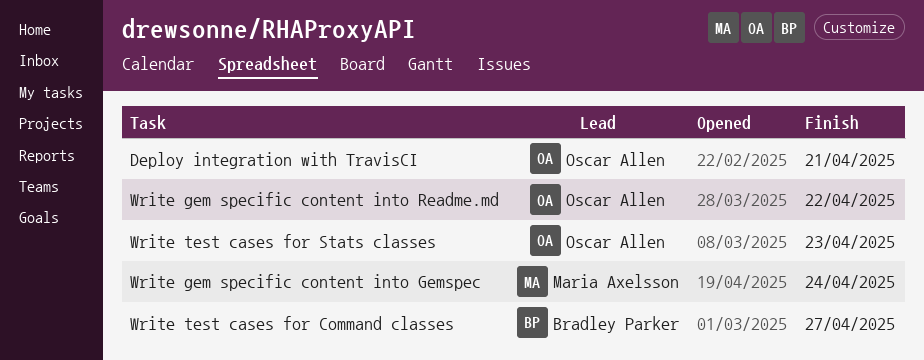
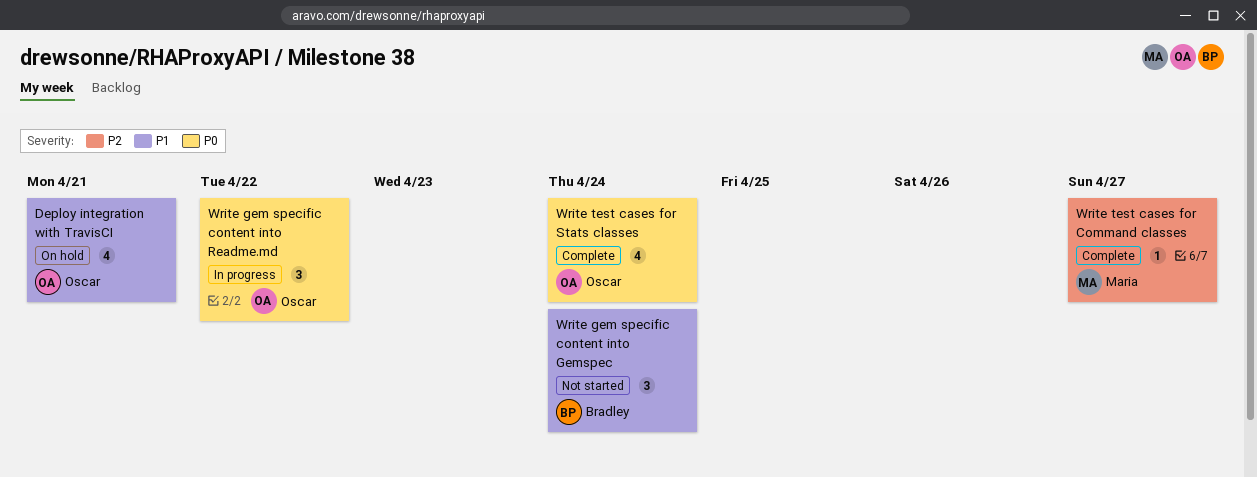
Write gem specific content into Gemspec, owner: Maria Axelsson -> Bradley Parker
Write test cases for Command classes, owner: Bradley Parker -> Maria Axelsson
Write test cases for Stats classes, due: Apr 23 -> Apr 24

